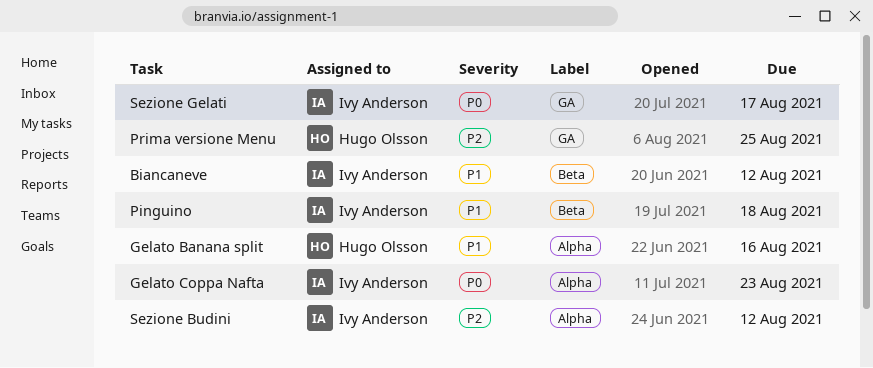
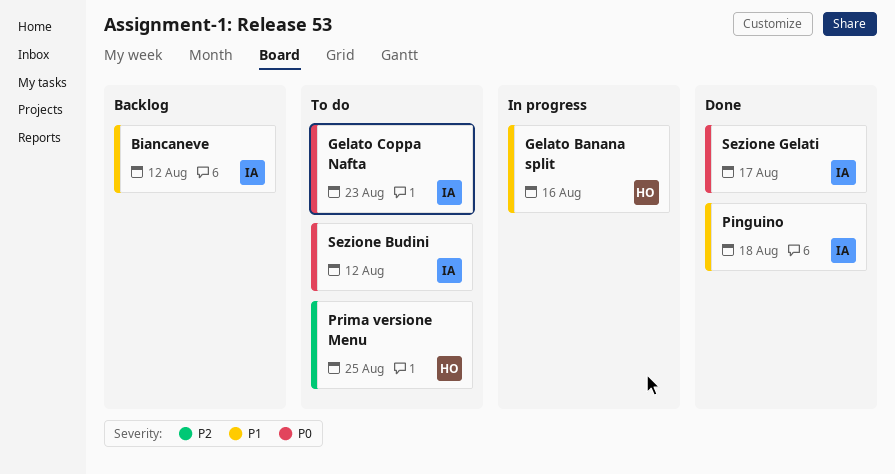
Sezione Budini, priority: P2 -> P0

